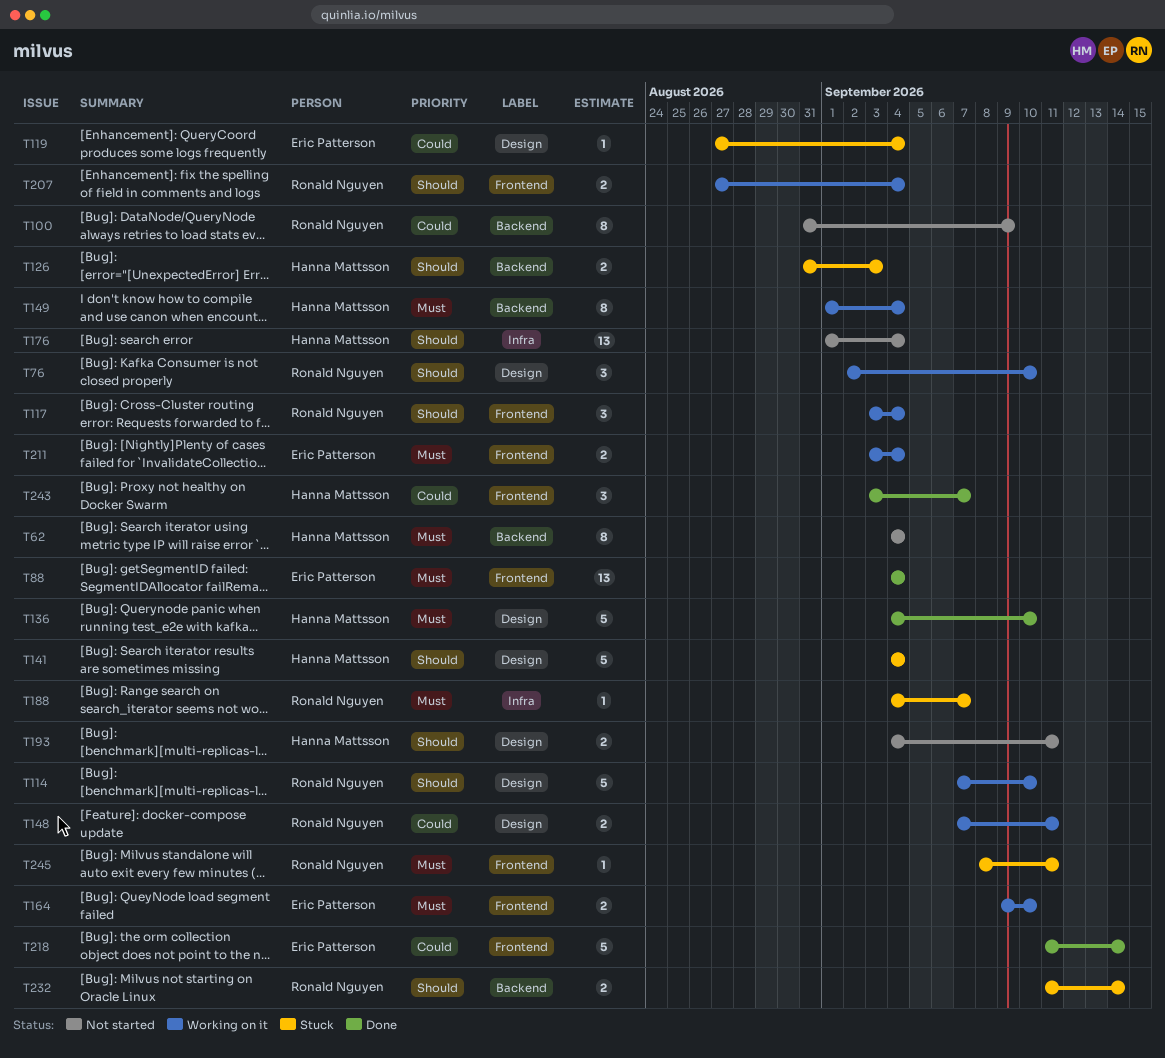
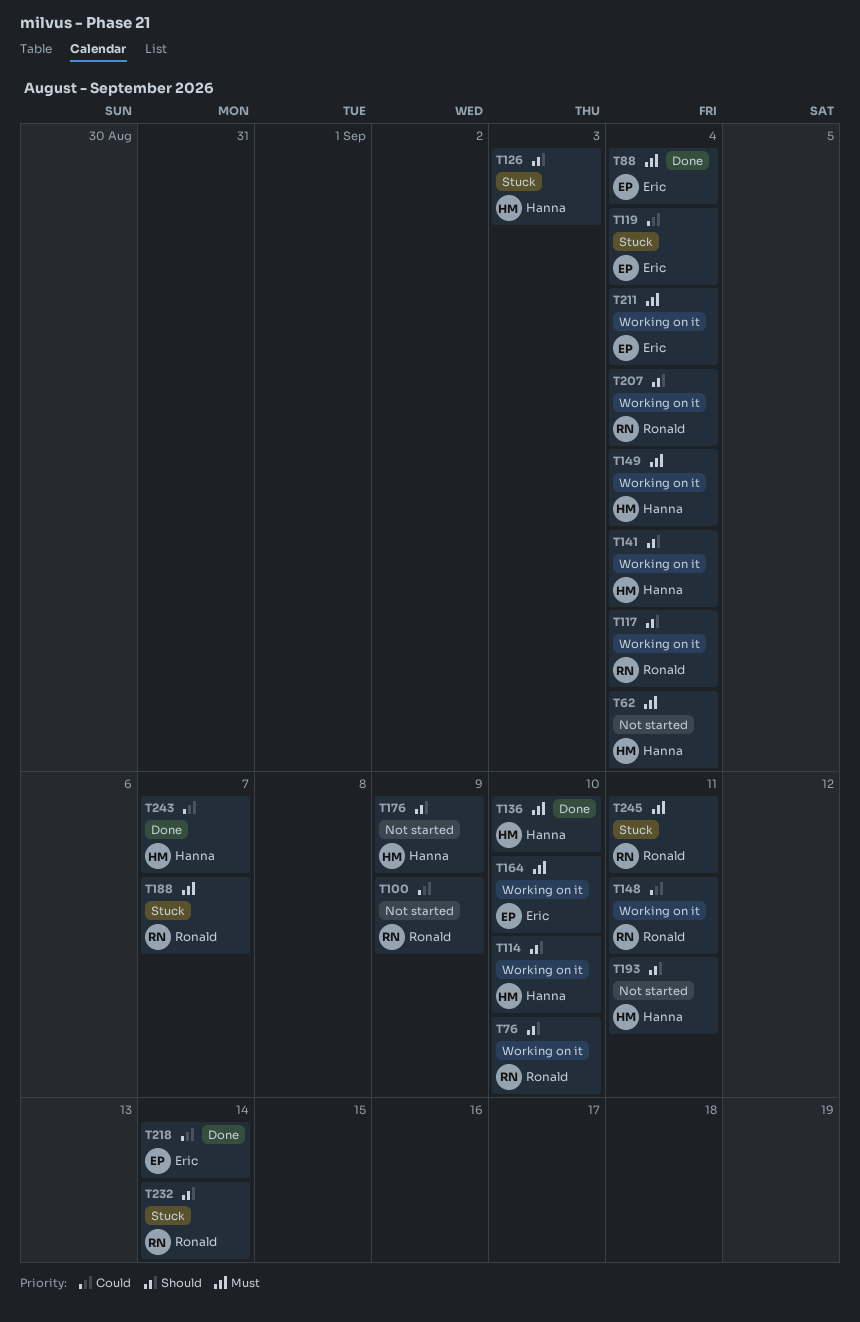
T114, owner: Ronald Nguyen -> Hanna Mattsson
T141, status: Stuck -> Working on it
T176, due: Sep 4 -> Sep 9

